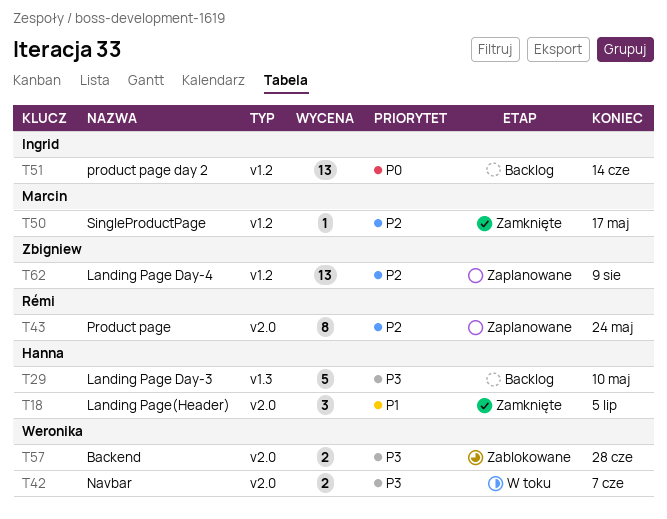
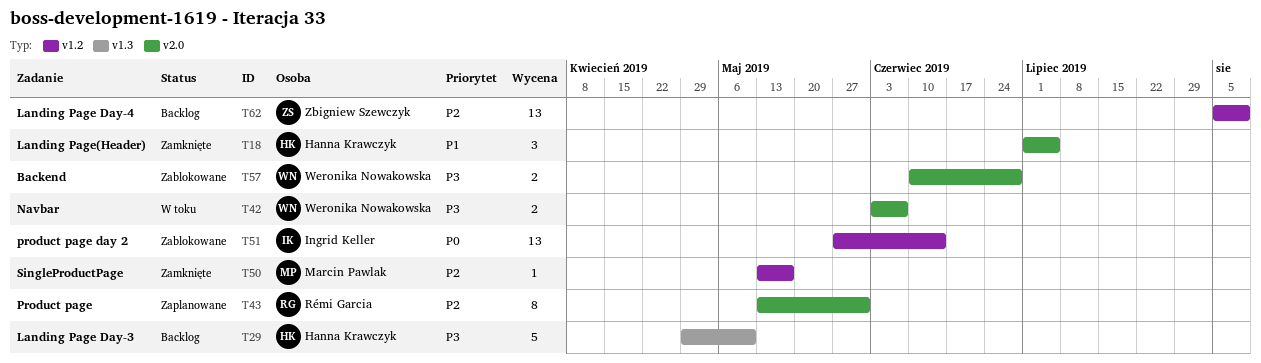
T43, due: May 24 -> May 31
T51, status: Backlog -> Zablokowane
T62, status: Zaplanowane -> Backlog

